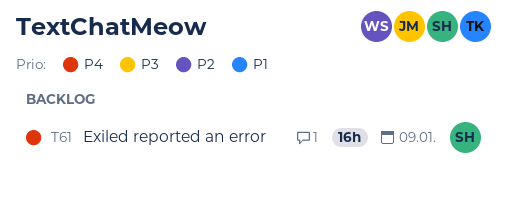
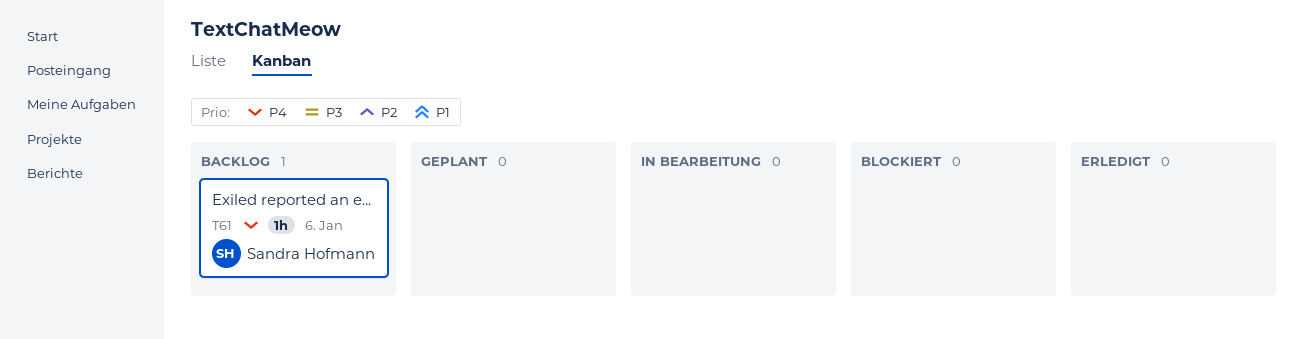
T61, estimate: 16h -> 1h
T61, due: Jan 9 -> Jan 6

